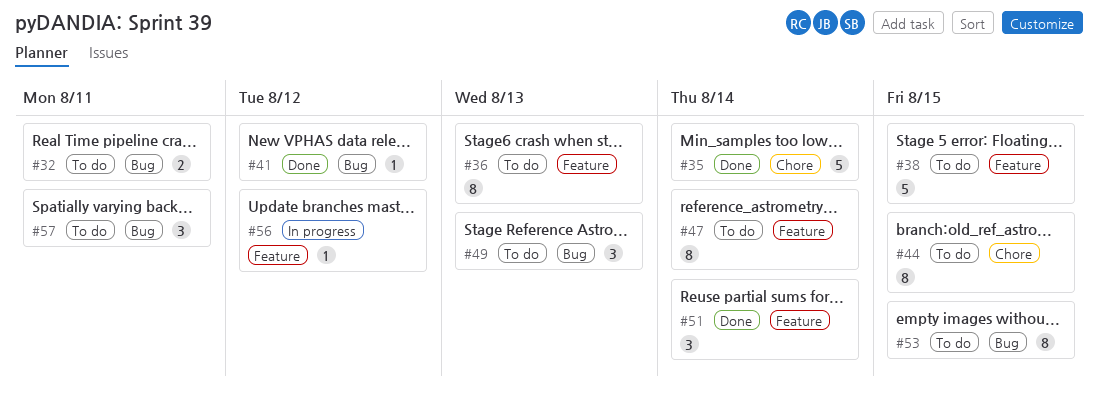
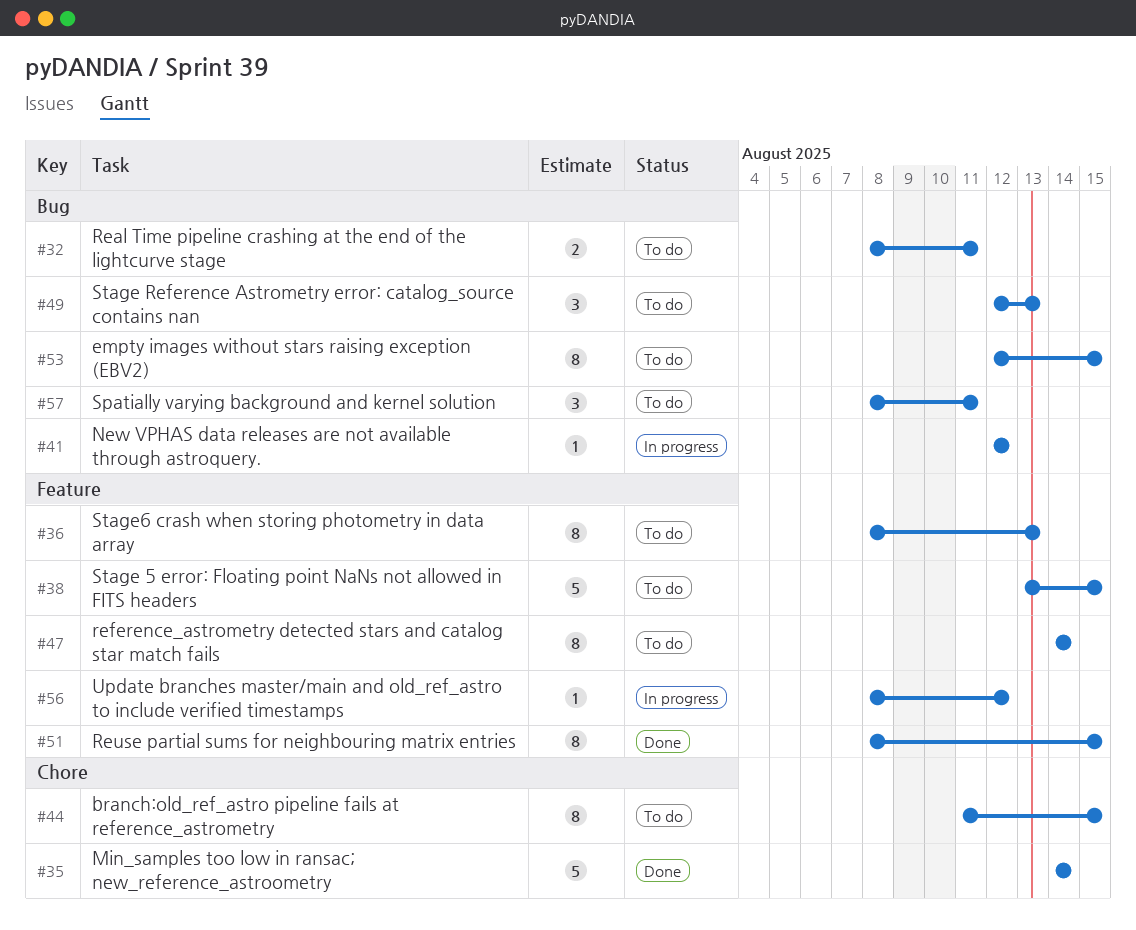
#41, status: Done -> In progress
#51, estimate: 3 -> 8
#51, due: Aug 14 -> Aug 15

